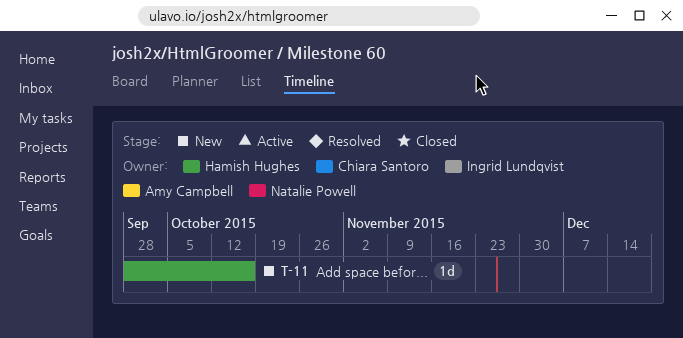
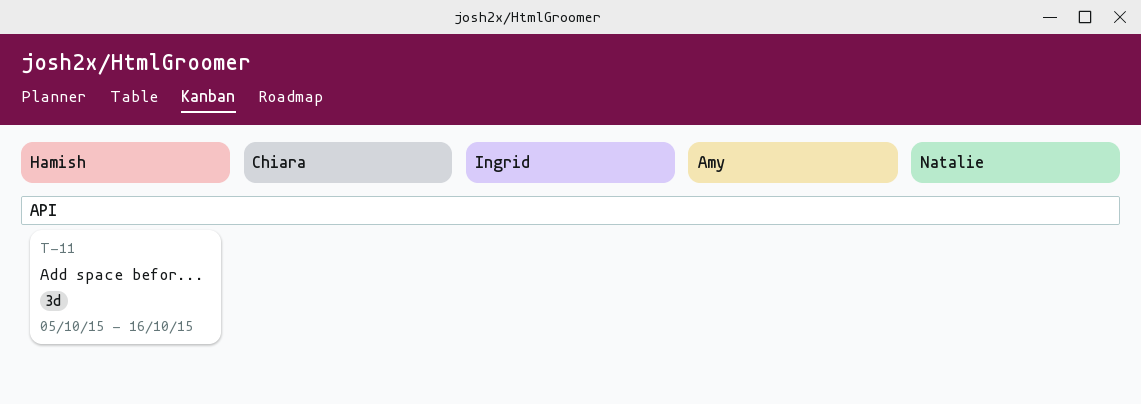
T-11, estimate: 1d -> 3d
T-11, start: Sep 28 -> Oct 5

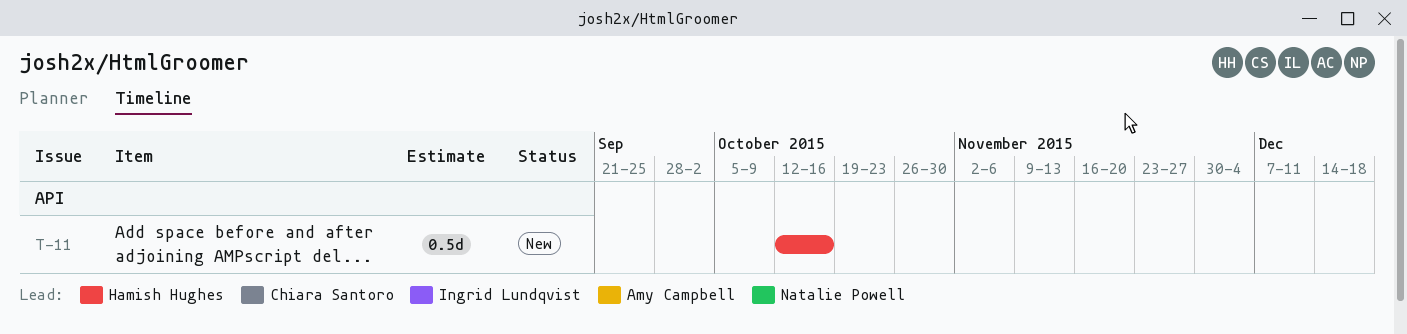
T-11, estimate: 3d -> 0.5d
T-11, start: Oct 5 -> Oct 12

